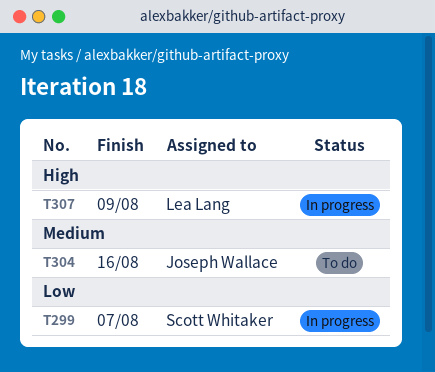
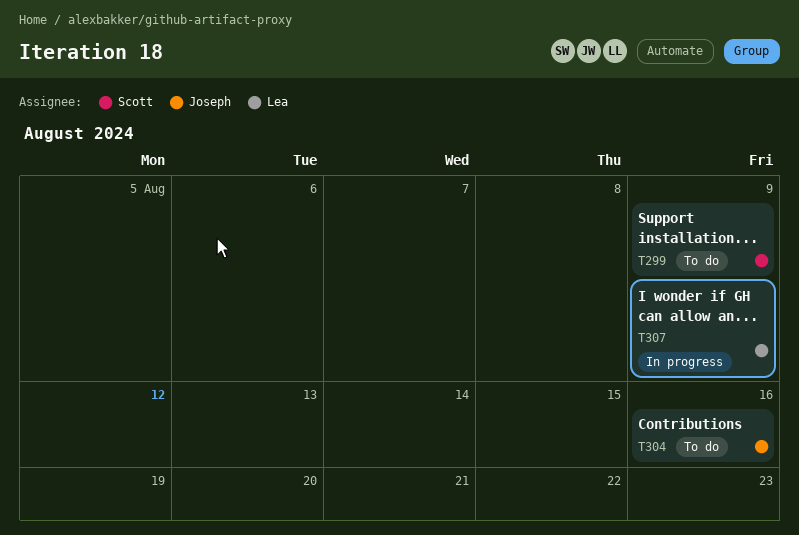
T299, status: In progress -> To do
T299, due: Aug 7 -> Aug 9

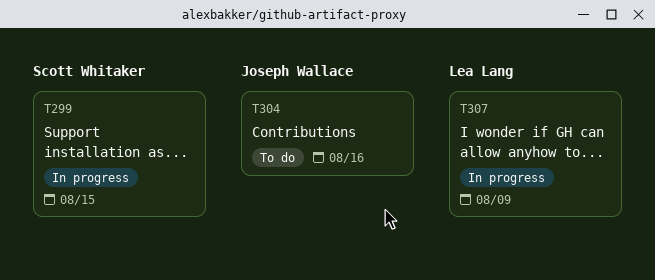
T299, status: To do -> In progress
T299, due: Aug 9 -> Aug 15

